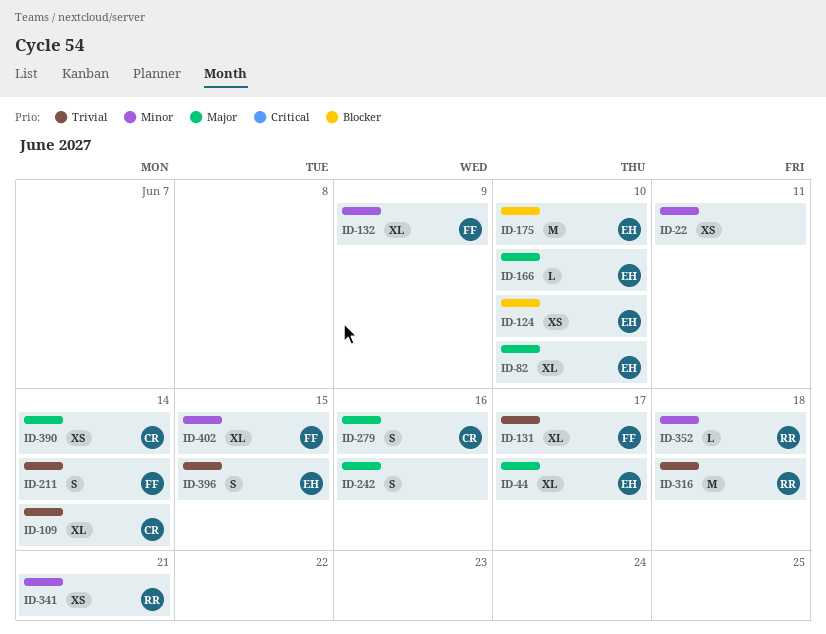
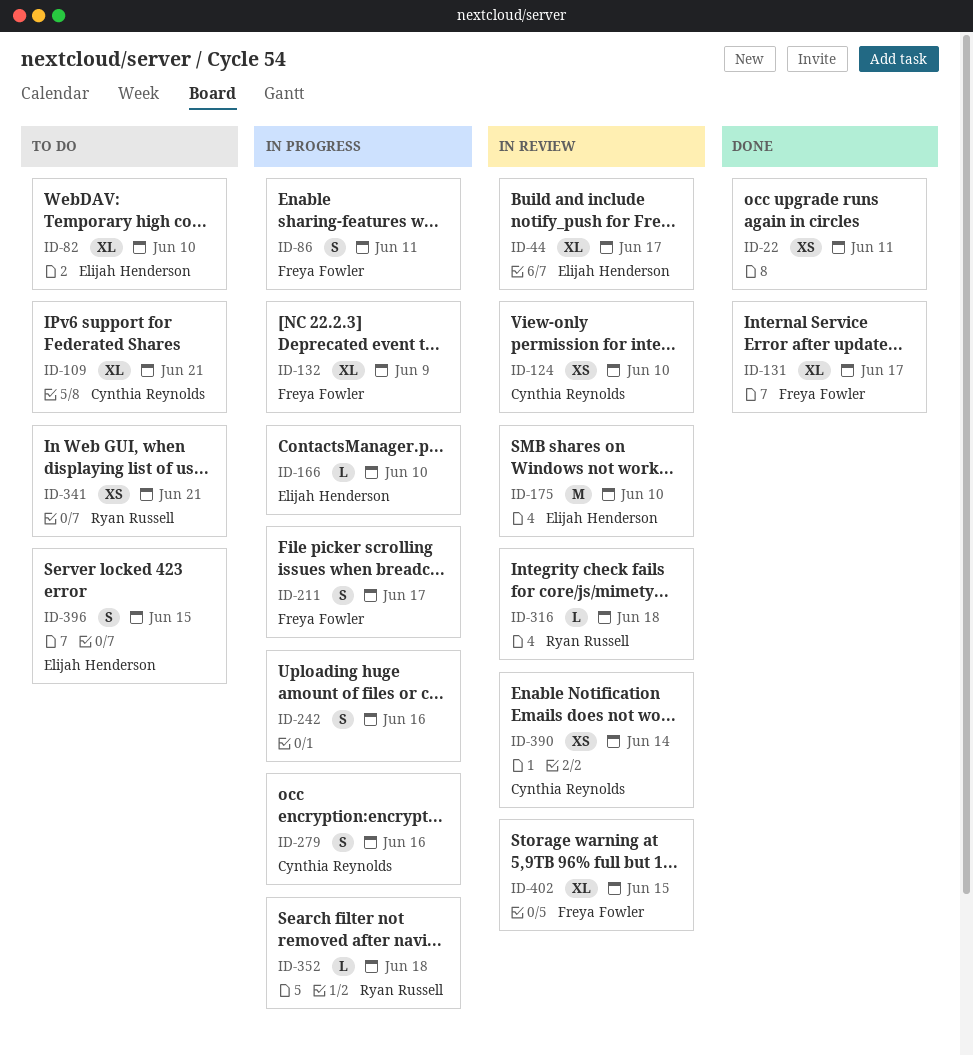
ID-86: none -> present
ID-109, due: Jun 14 -> Jun 21
ID-124, owner: Elijah Henderson -> Cynthia Reynolds
ID-211, due: Jun 14 -> Jun 17
ID-316, estimate: M -> L

